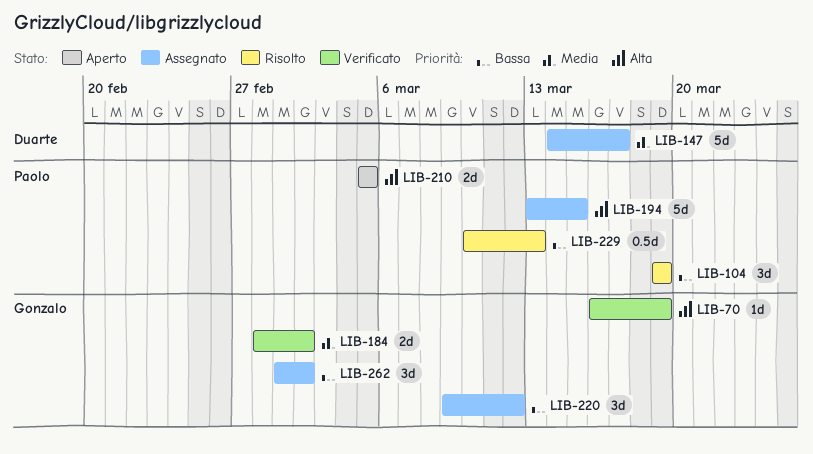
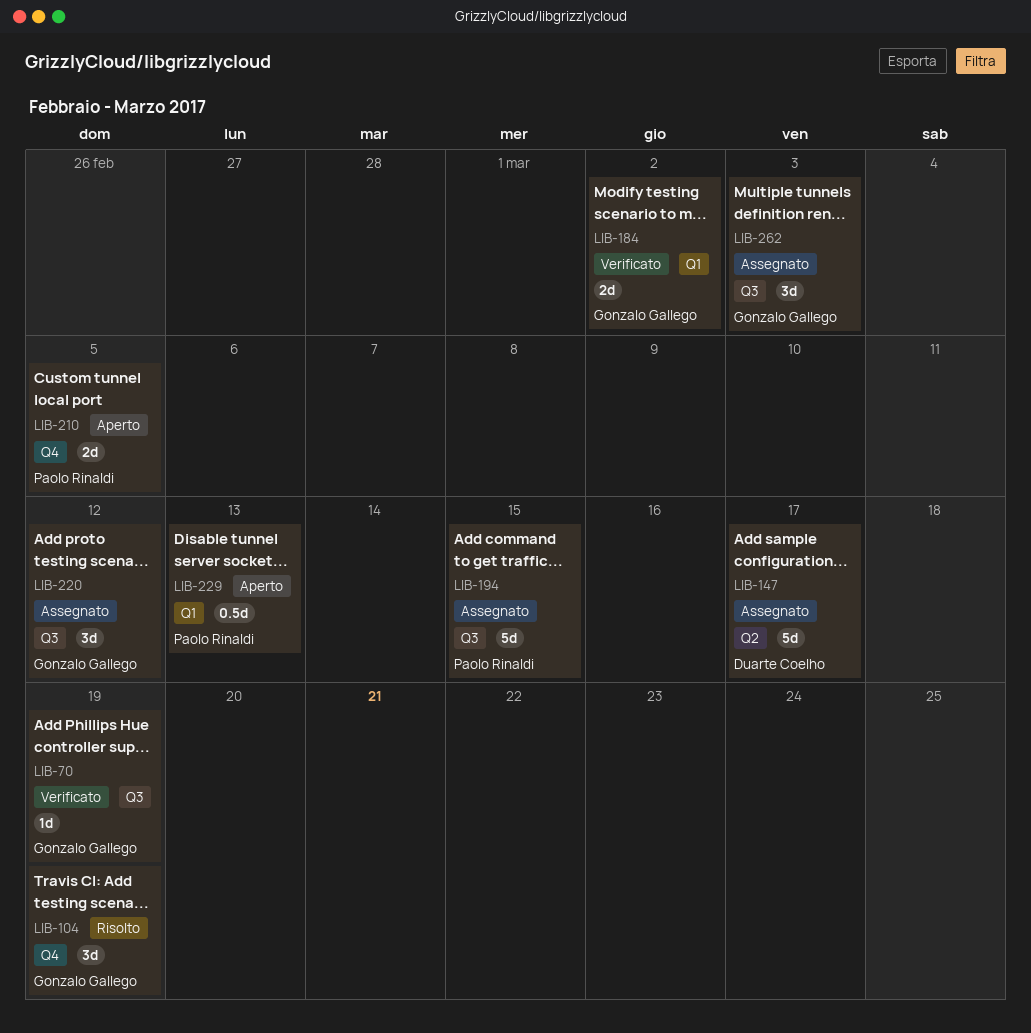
LIB-104, owner: Paolo Rinaldi -> Gonzalo Gallego
LIB-229, status: Risolto -> Aperto
LIB-262, due: Mar 2 -> Mar 3

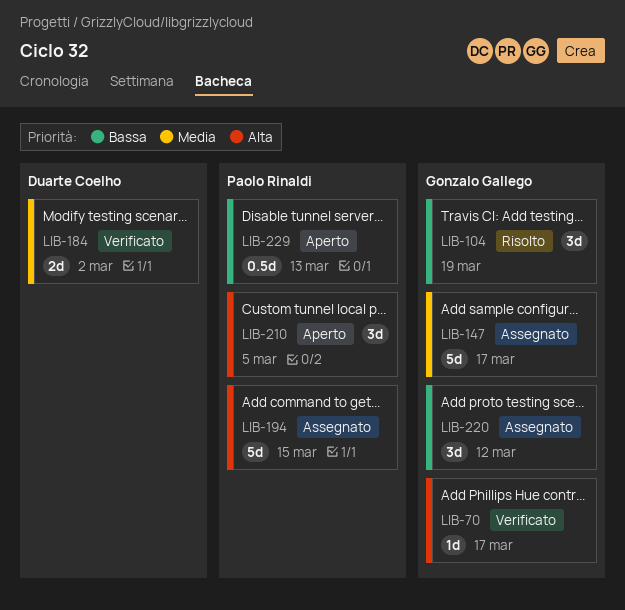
LIB-70, due: Mar 19 -> Mar 17
LIB-147, owner: Duarte Coelho -> Gonzalo Gallego
LIB-184, owner: Gonzalo Gallego -> Duarte Coelho
LIB-210, estimate: 2d -> 3d
LIB-262: present -> none

